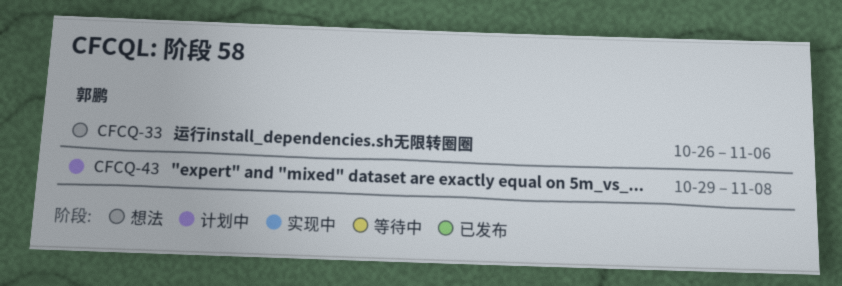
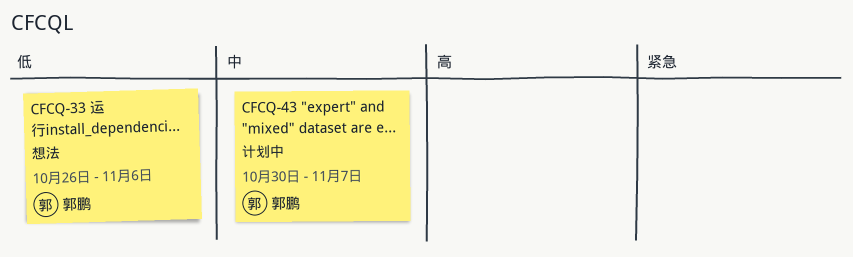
CFCQ-43, start: Oct 29 -> Oct 30
CFCQ-43, due: Nov 8 -> Nov 7

